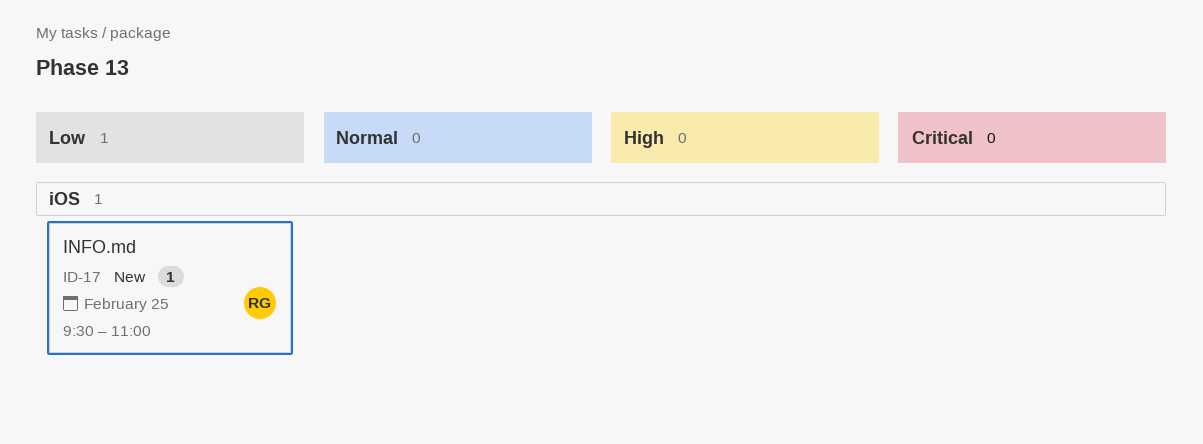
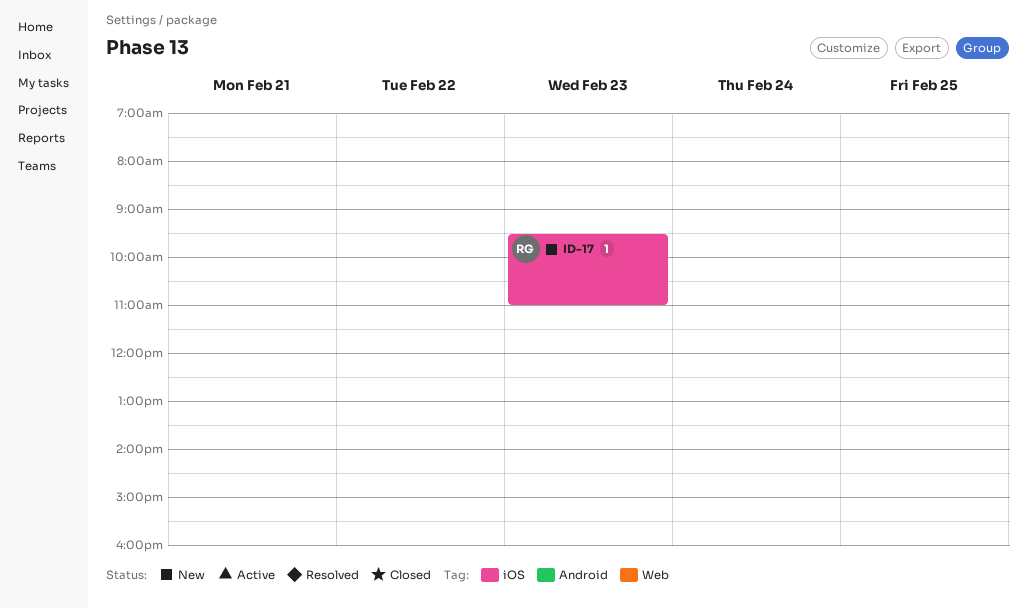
ID-17, day: Feb 25 -> Feb 23

